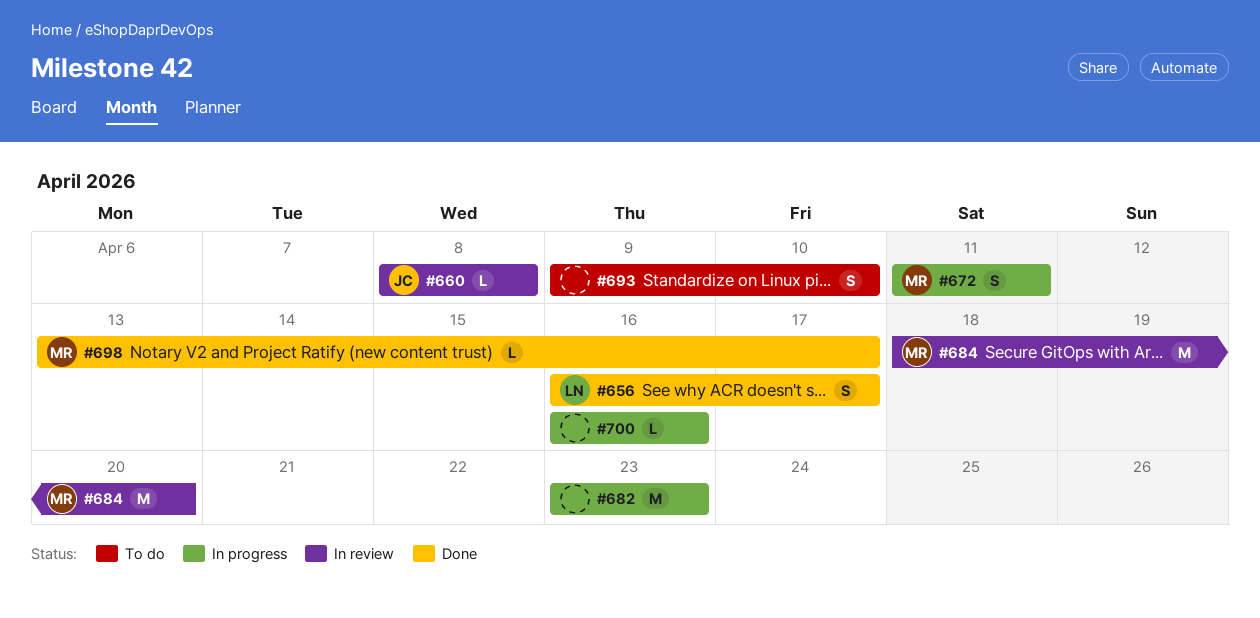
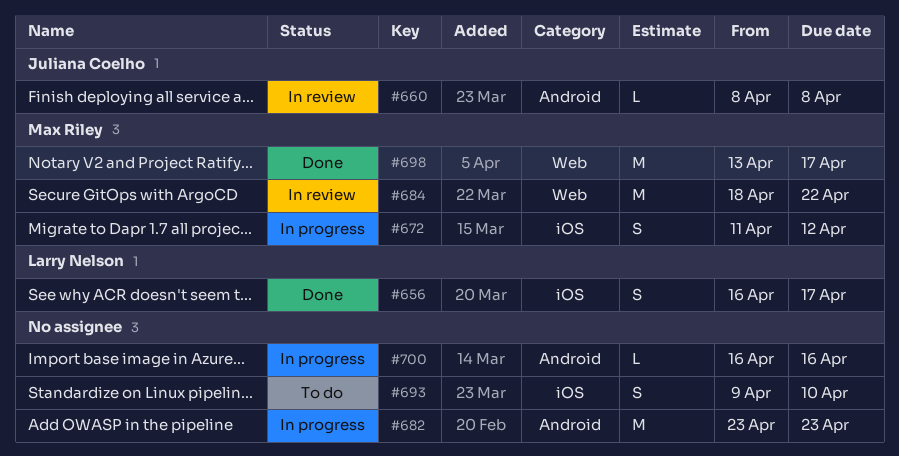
#672, due: Apr 11 -> Apr 12
#684, due: Apr 20 -> Apr 22
#698, estimate: L -> M

